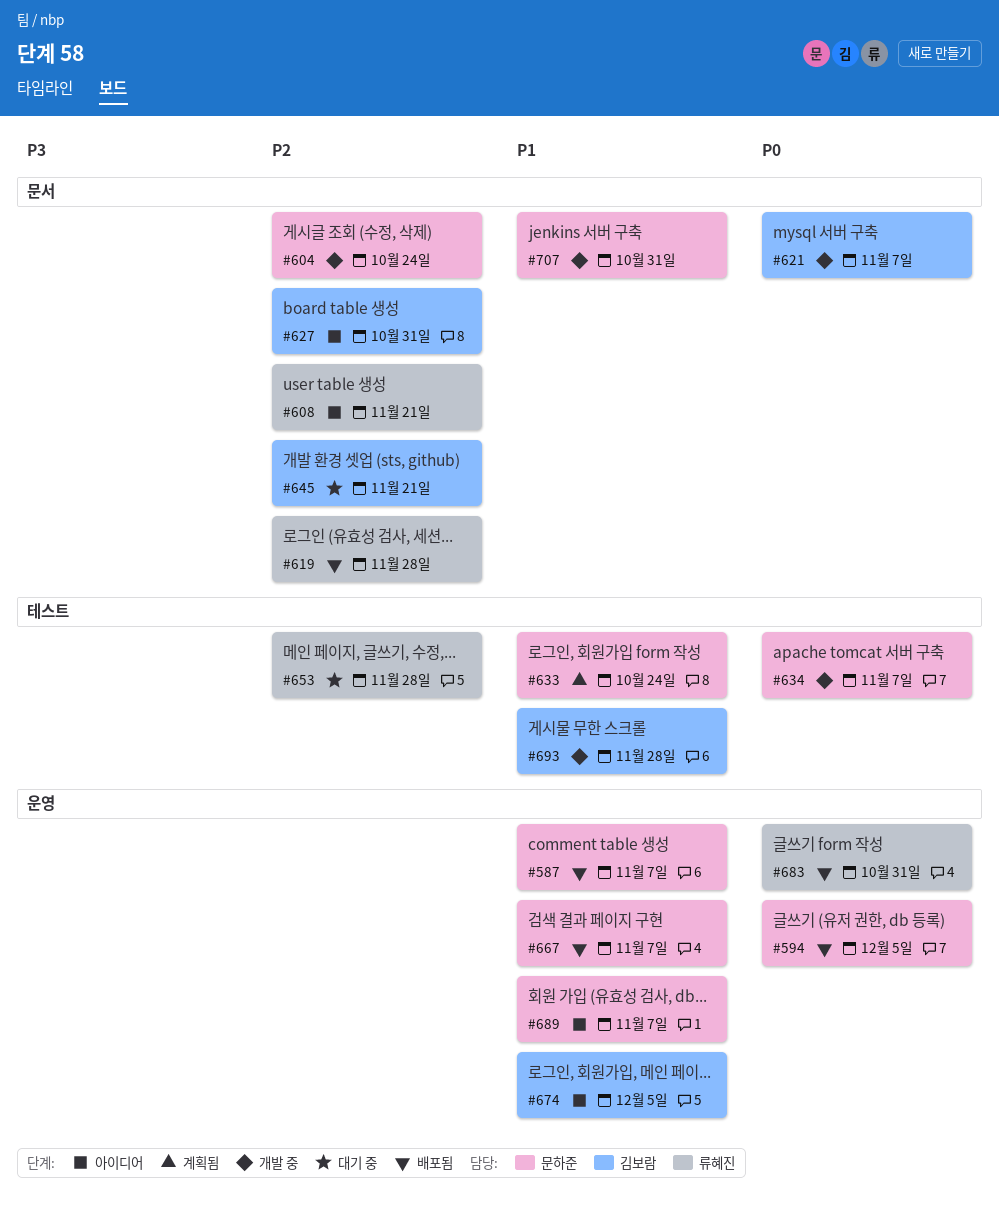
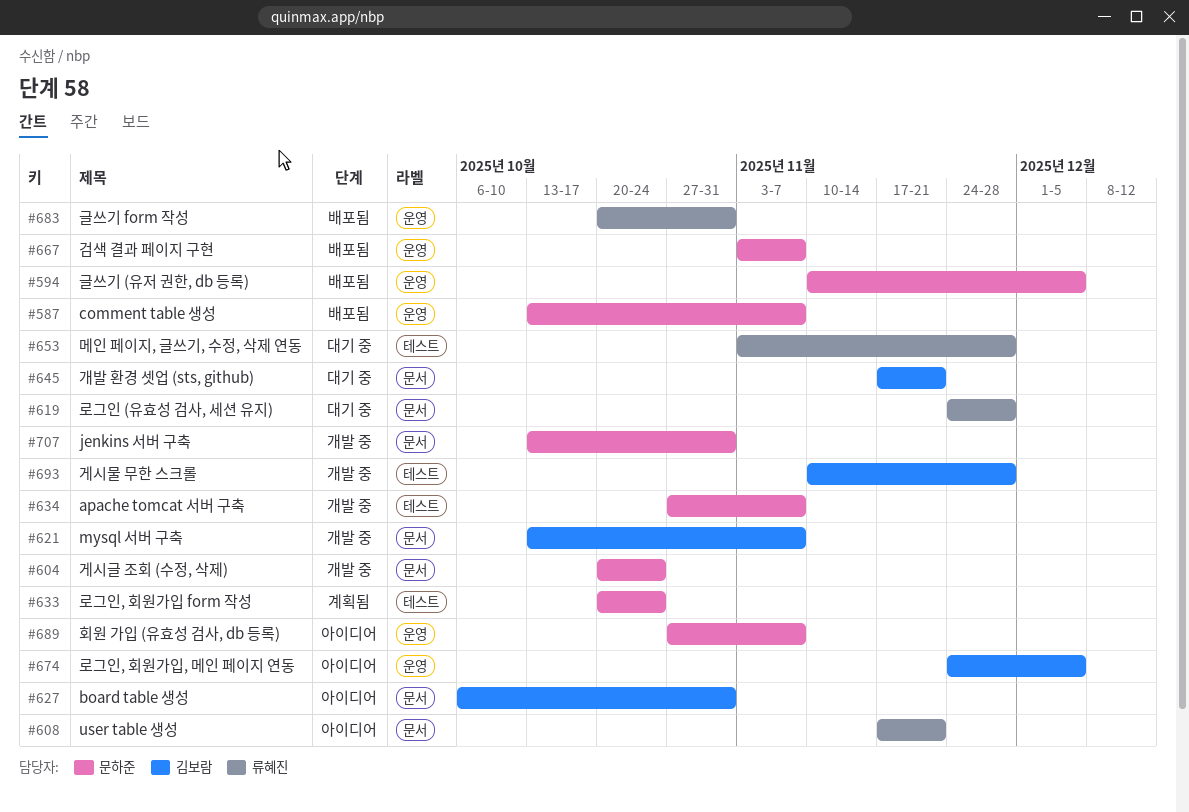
#619, status: 배포됨 -> 대기 중

